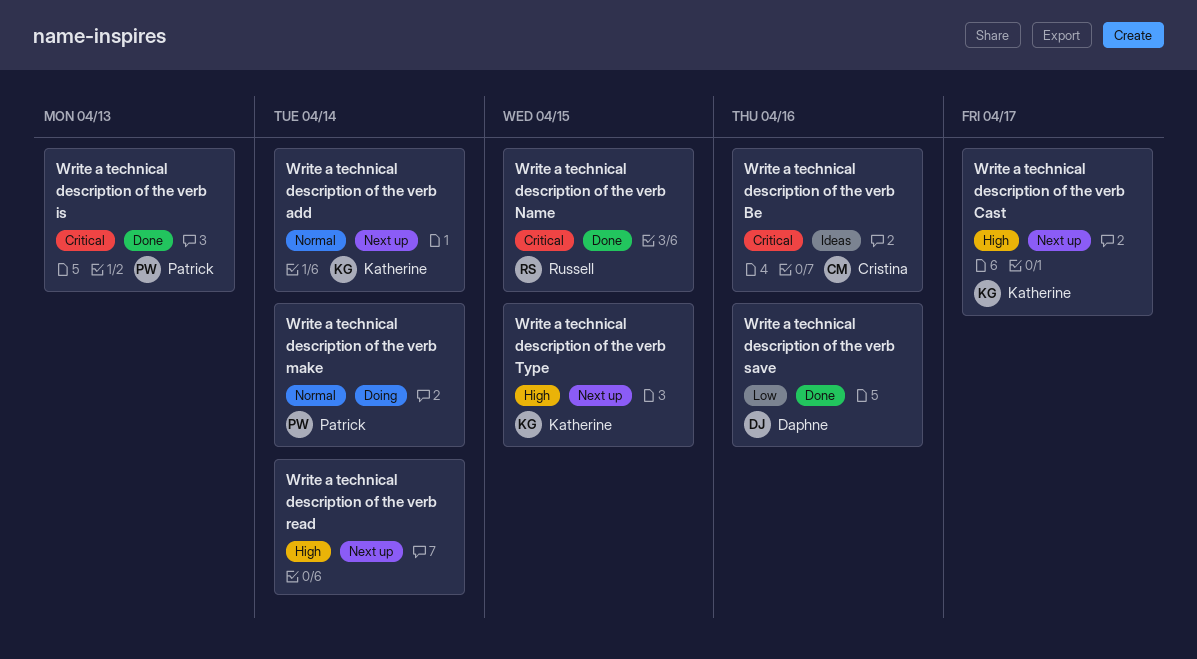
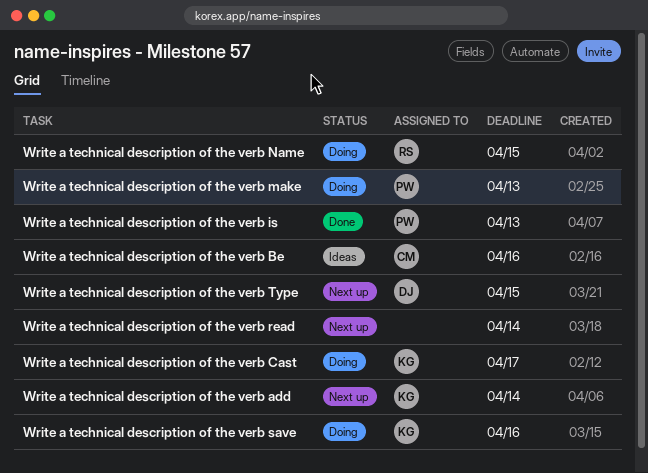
Write a technical description of the verb Cast, status: Next up -> Doing
Write a technical description of the verb make, due: Apr 14 -> Apr 13
Write a technical description of the verb Name, status: Done -> Doing
Write a technical description of the verb save, status: Done -> Doing
Write a technical description of the verb save, owner: Daphne -> Katherine
Write a technical description of the verb Type, owner: Katherine -> Daphne

